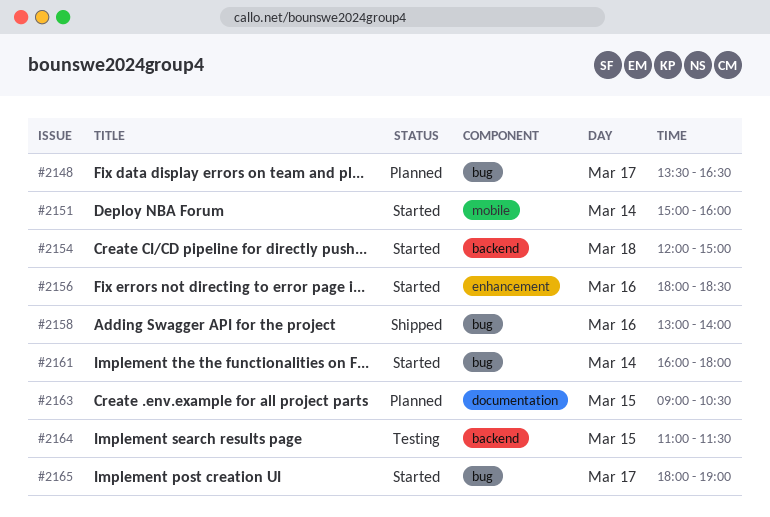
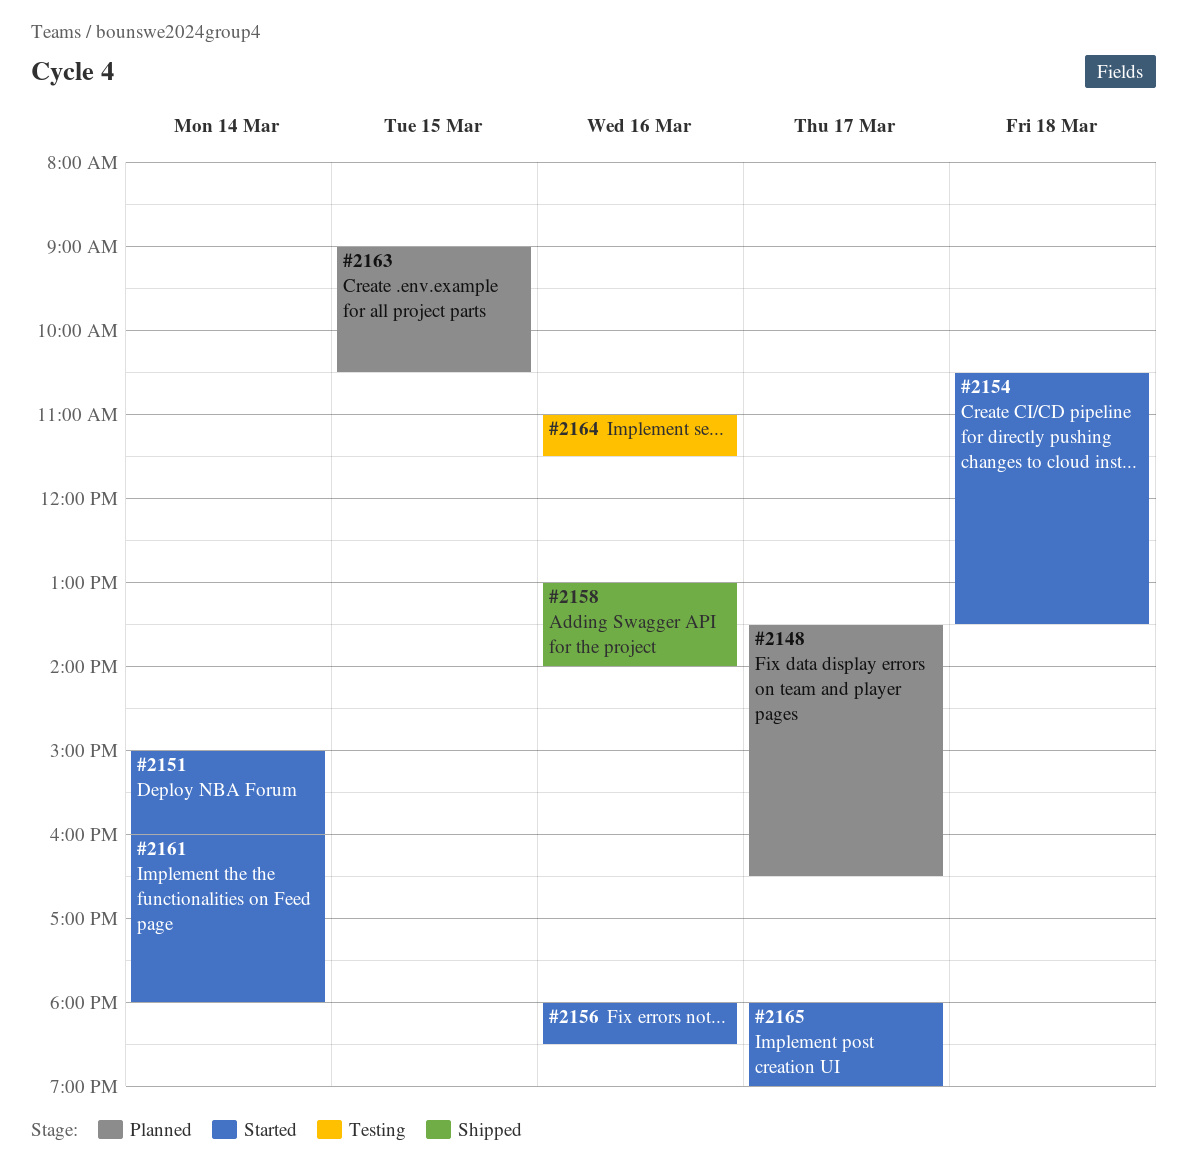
#2154, begins: 12:00 -> 10:30
#2154, ends: 15:00 -> 13:30
#2164, day: Mar 15 -> Mar 16

